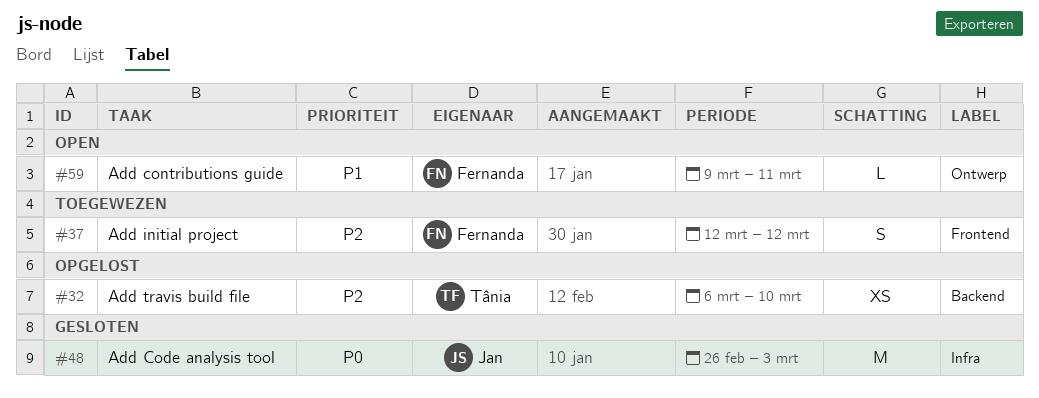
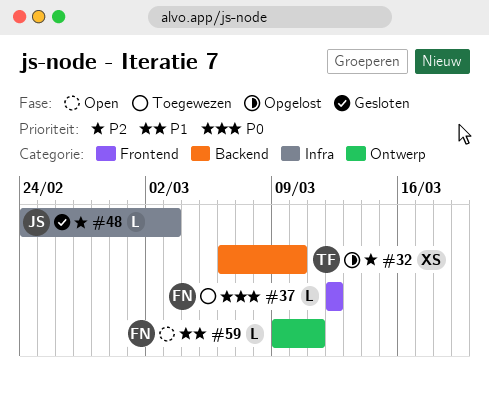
#37, priority: P2 -> P0
#37, estimate: S -> L
#48, priority: P0 -> P2
#48, estimate: M -> L
#48, start: Feb 26 -> Feb 24

